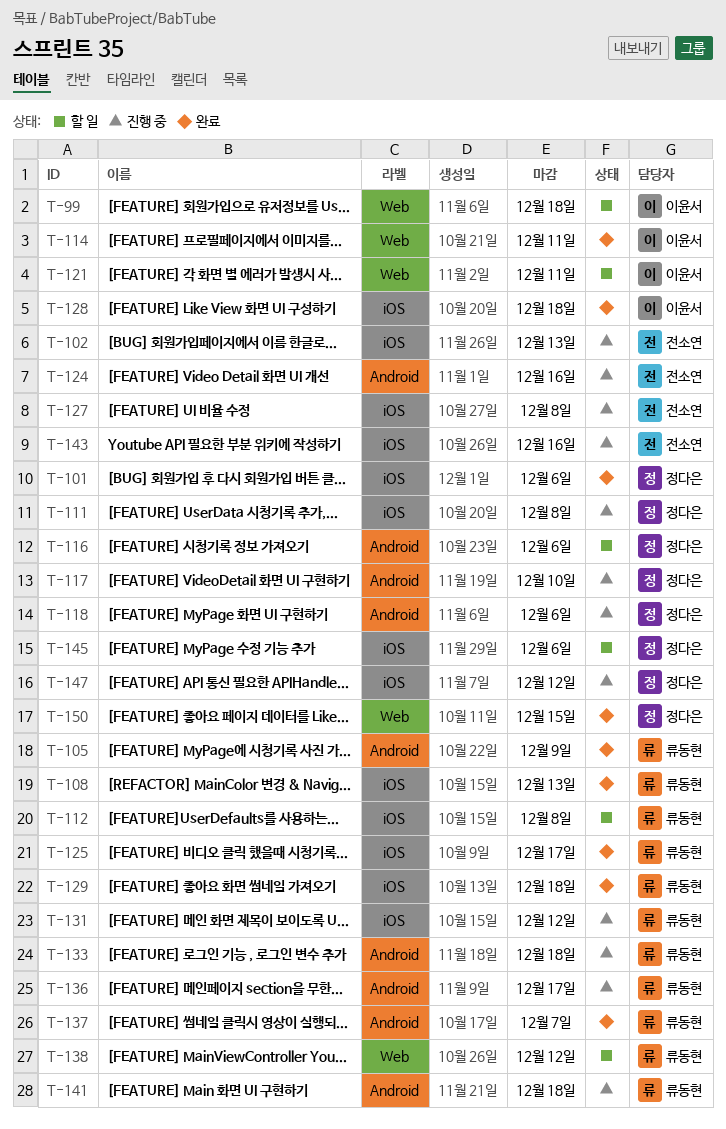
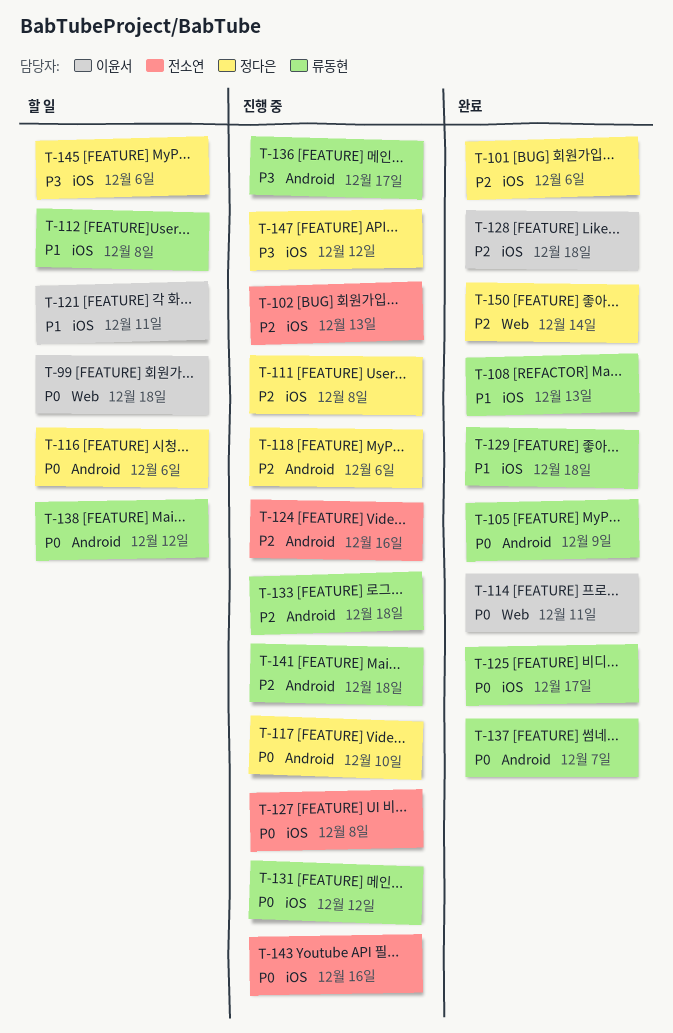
T-121, label: Web -> iOS
T-138, label: Web -> Android
T-150, due: Dec 15 -> Dec 14

